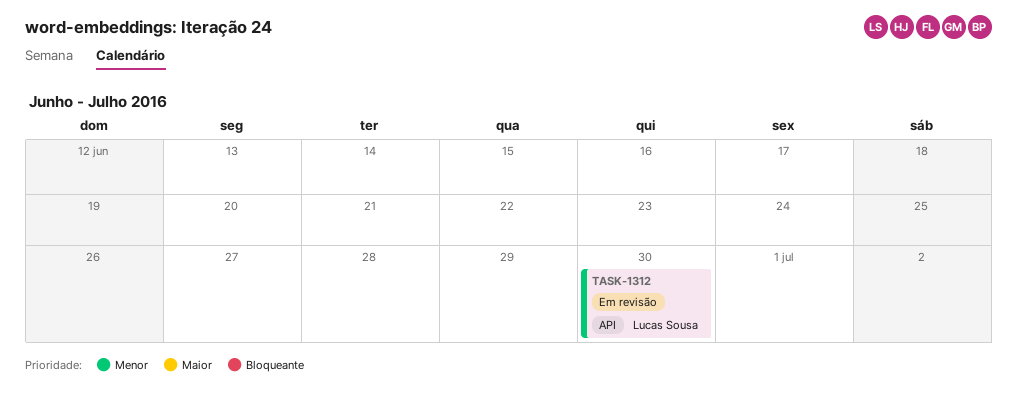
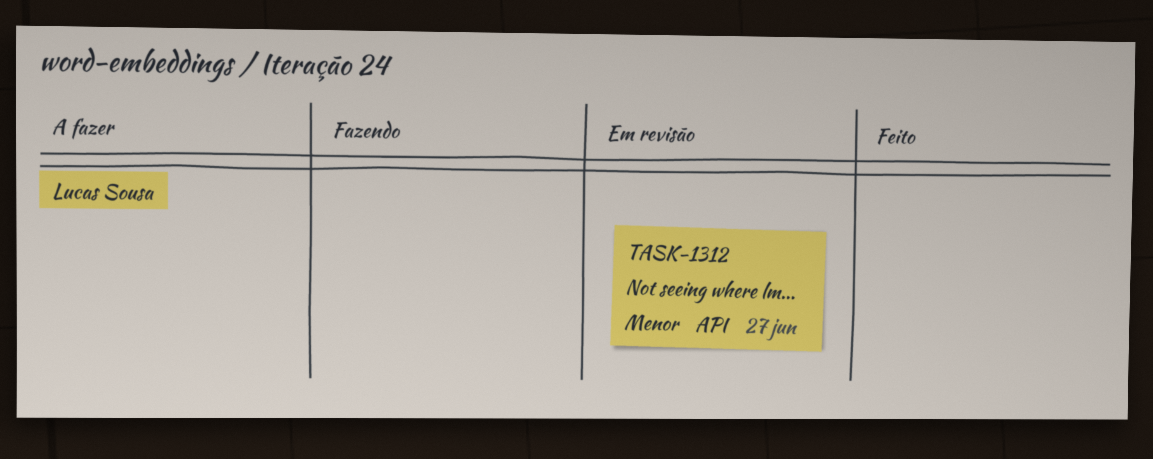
TASK-1312, due: Jun 30 -> Jun 27

